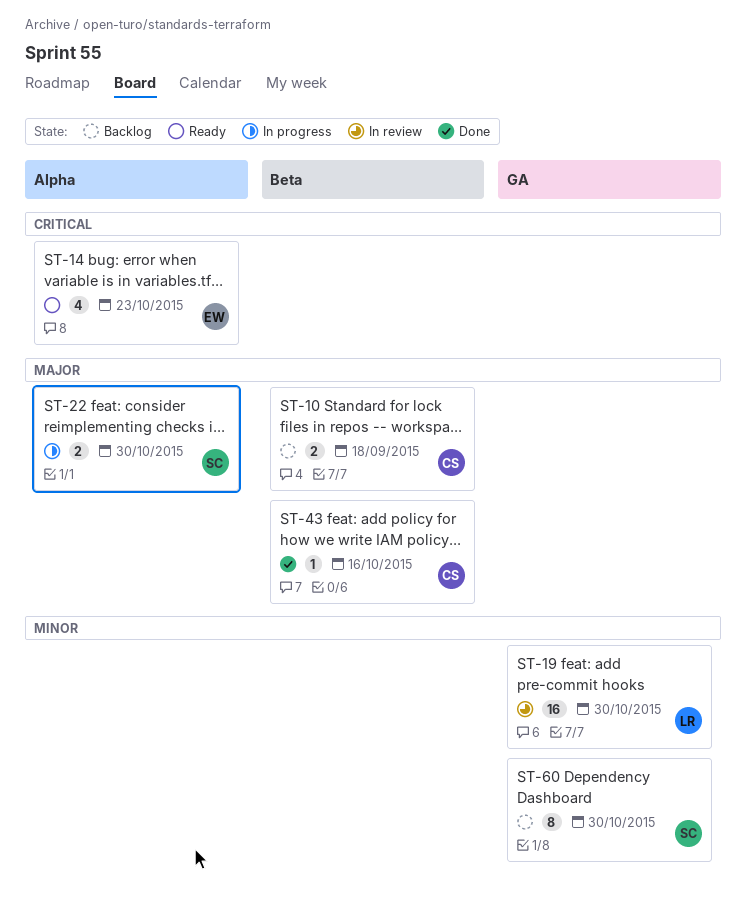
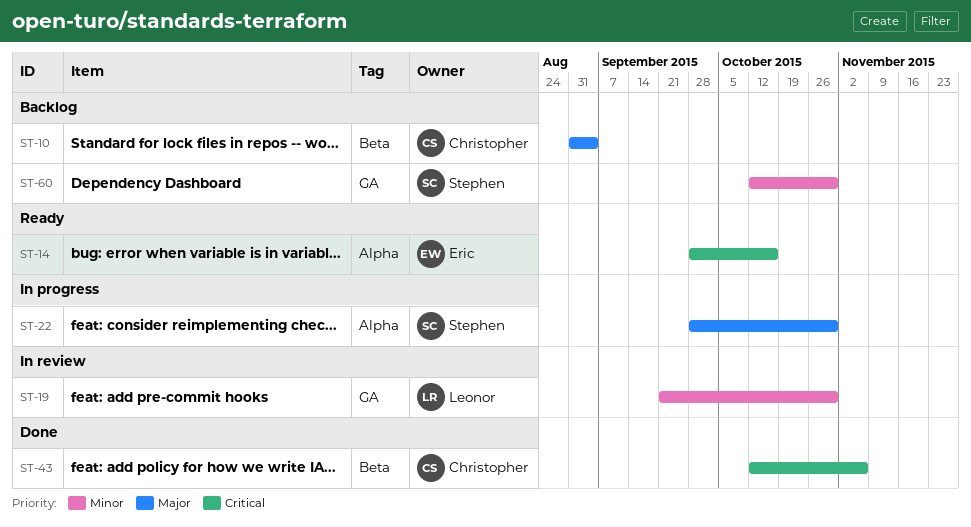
ST-10, due: Sep 18 -> Sep 4
ST-14, due: Oct 23 -> Oct 16
ST-43, priority: Major -> Critical
ST-43, due: Oct 16 -> Nov 6

